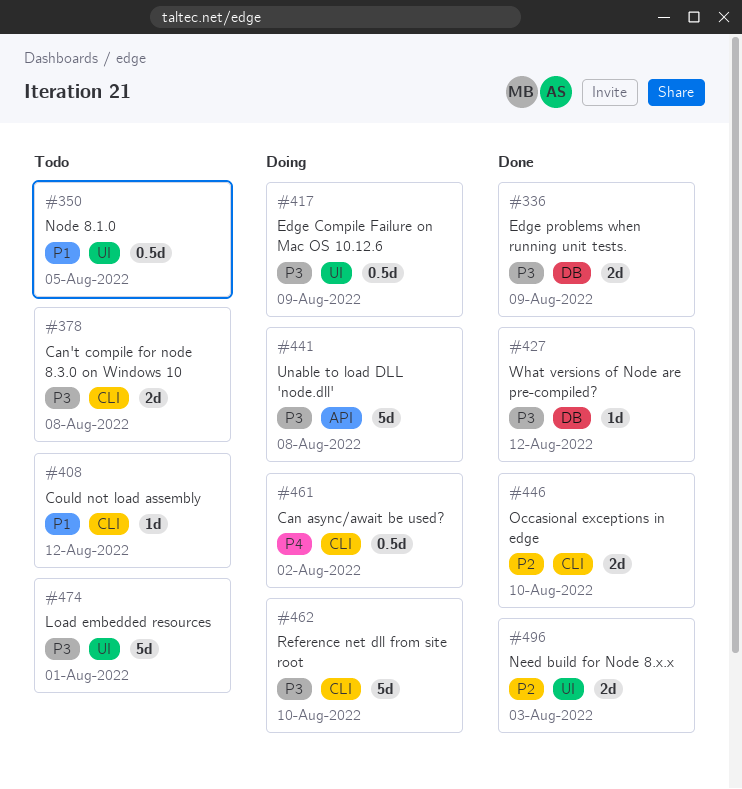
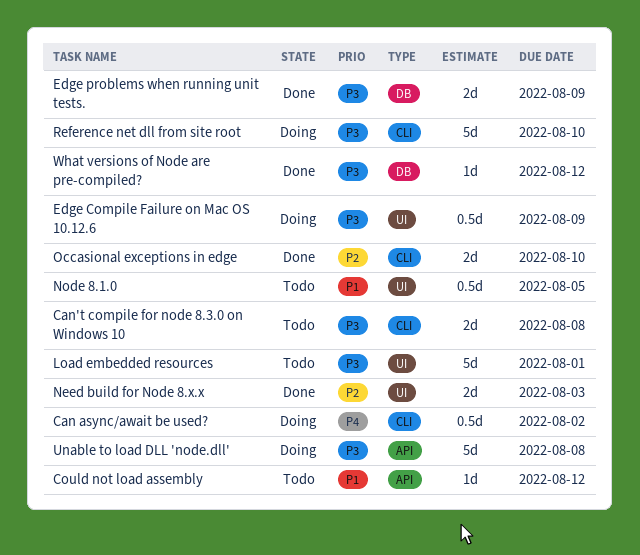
Could not load assembly, label: CLI -> API

